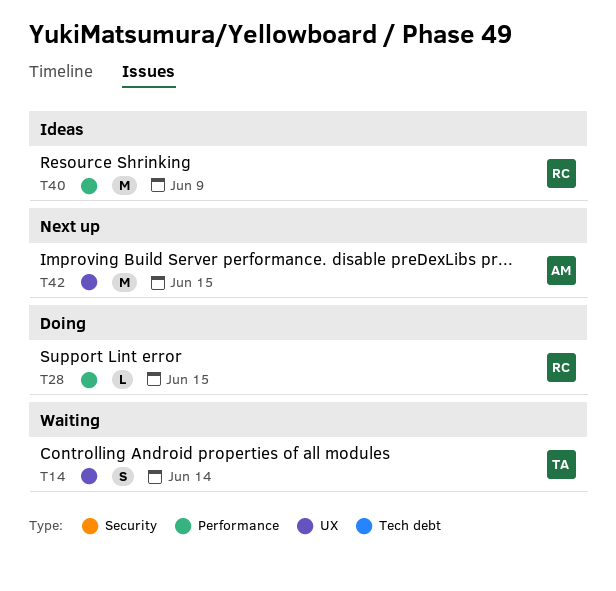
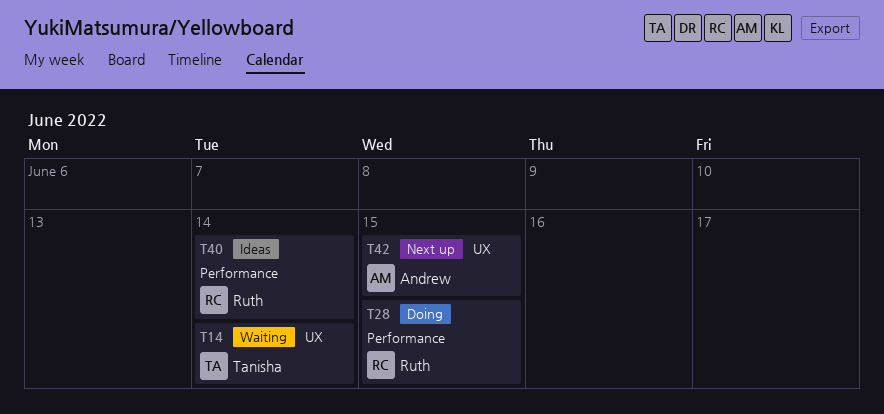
T40, due: Jun 9 -> Jun 14

